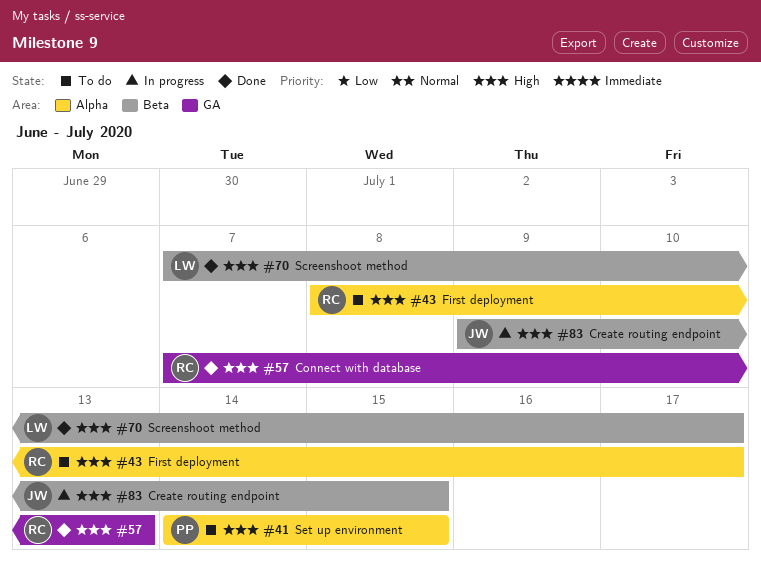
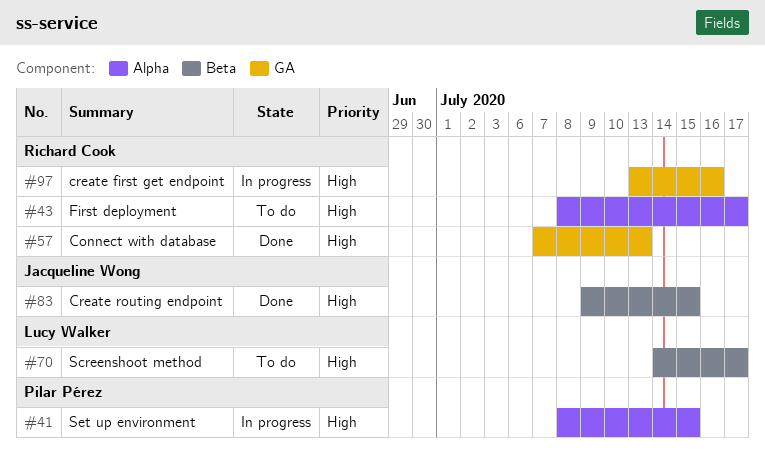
#41, status: To do -> In progress
#41, start: Jul 14 -> Jul 8
#70, status: Done -> To do
#70, start: Jul 7 -> Jul 14
#83, status: In progress -> Done
#97: none -> present

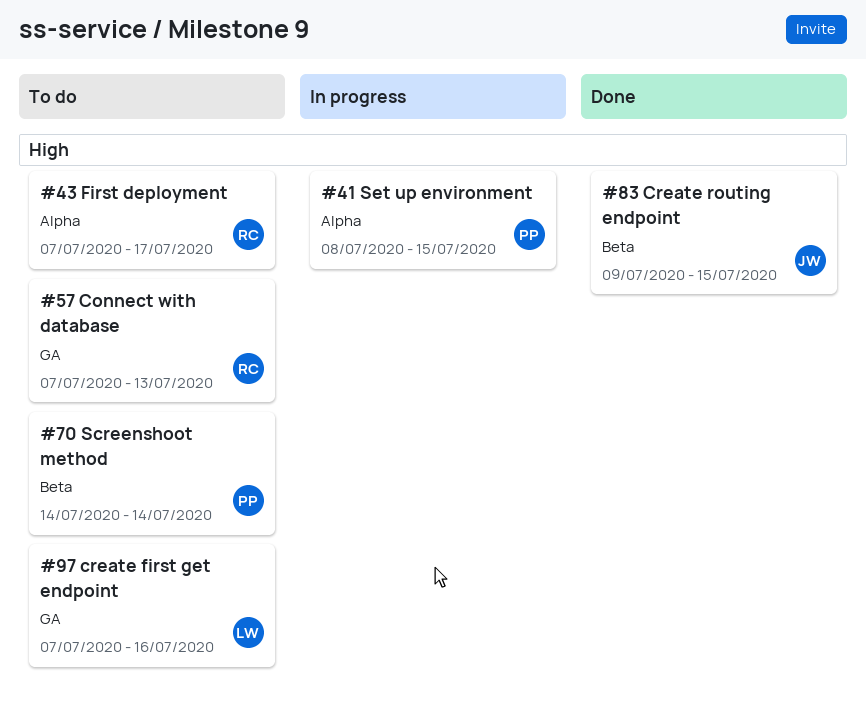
#43, start: Jul 8 -> Jul 7
#57, status: Done -> To do
#70, owner: Lucy Walker -> Pilar Pérez
#70, due: Jul 17 -> Jul 14
#97, status: In progress -> To do
#97, owner: Richard Cook -> Lucy Walker
#97, start: Jul 13 -> Jul 7

